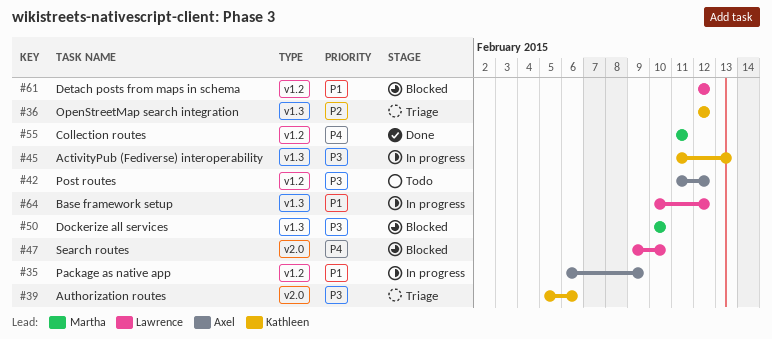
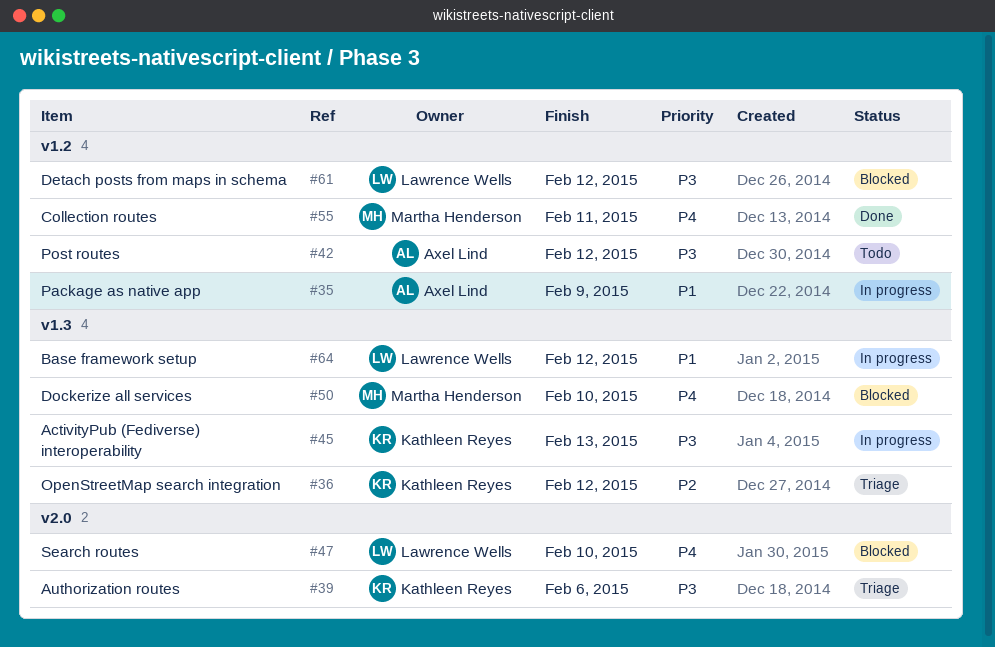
#50, priority: P3 -> P4
#61, priority: P1 -> P3

